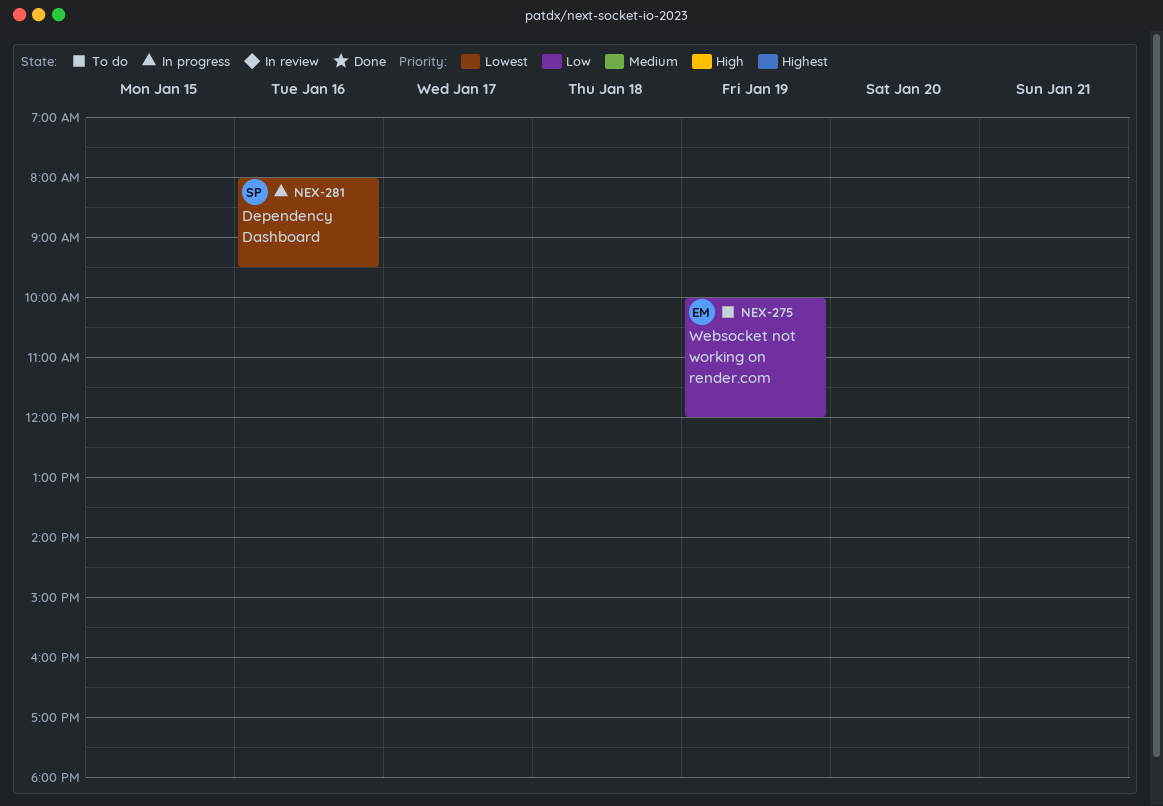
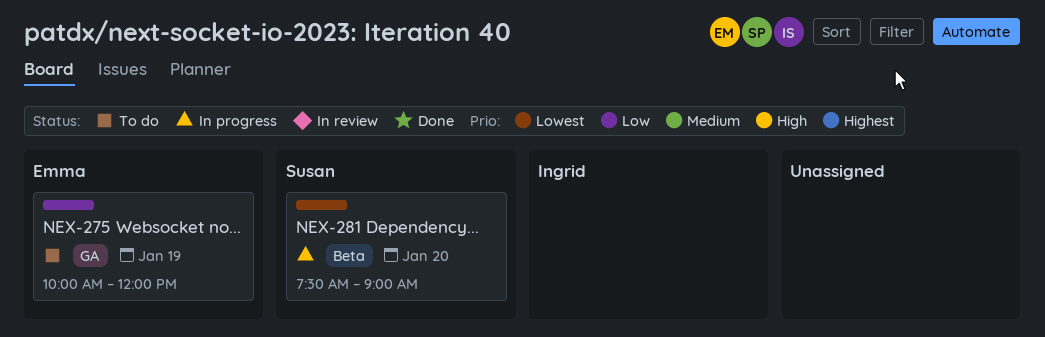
NEX-281, day: Jan 16 -> Jan 20
NEX-281, begins: 08:00 -> 07:30
NEX-281, ends: 09:30 -> 09:00

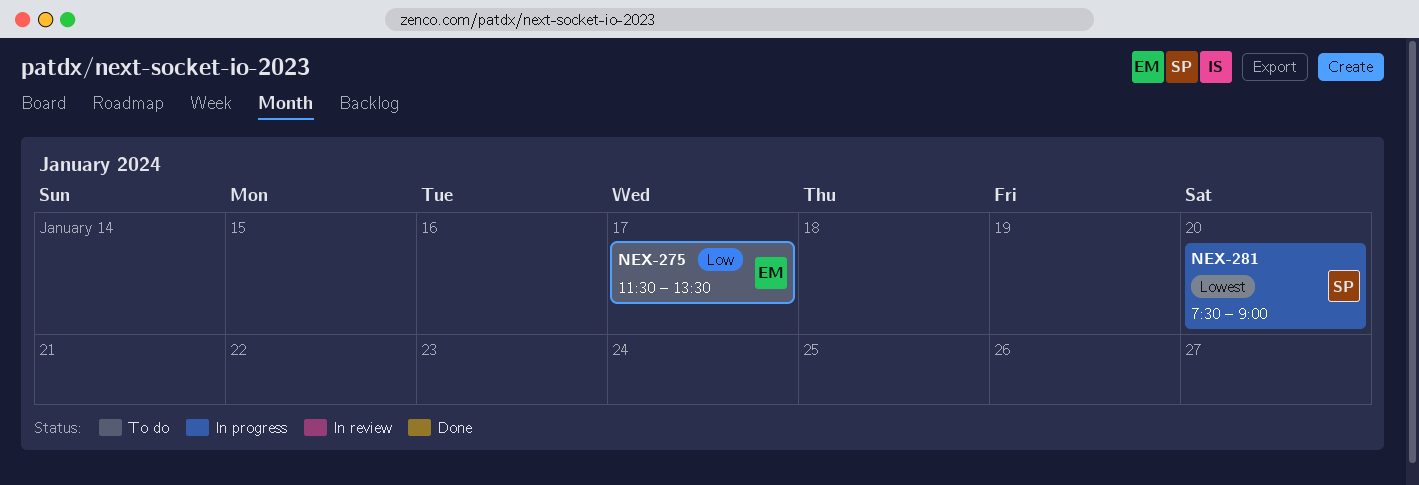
NEX-275, day: Jan 19 -> Jan 17
NEX-275, begins: 10:00 -> 11:30
NEX-275, ends: 12:00 -> 13:30

